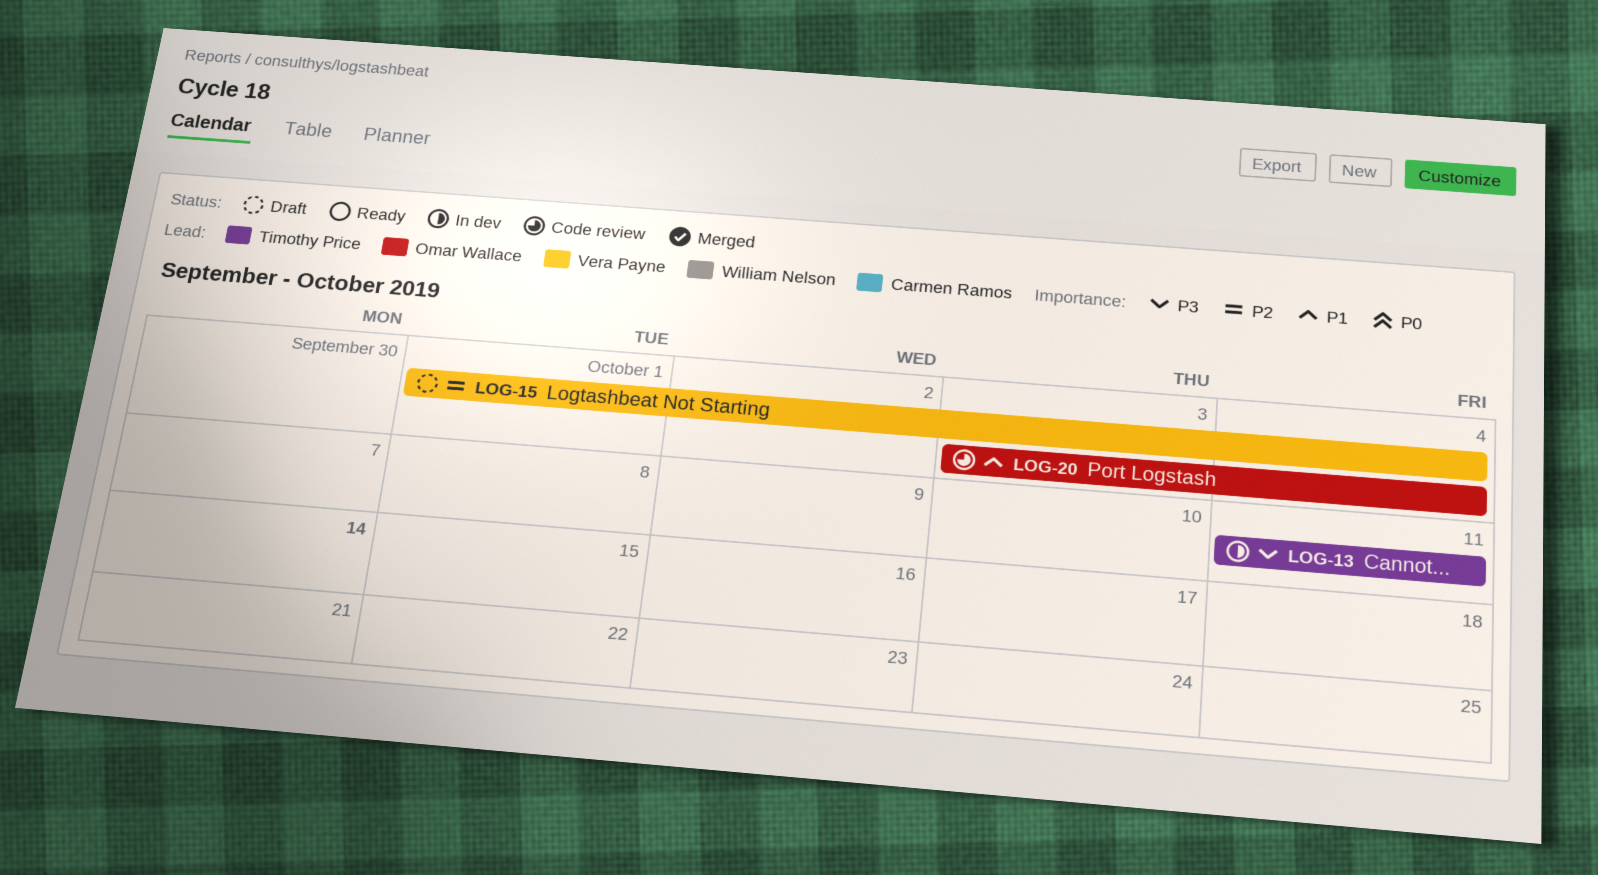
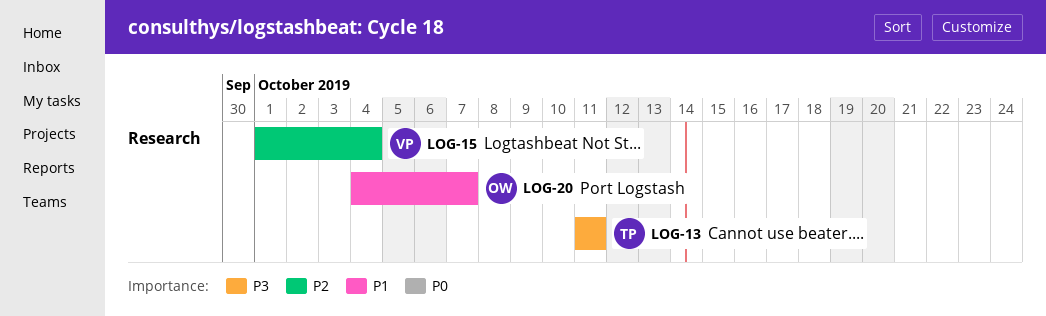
LOG-20, start: Oct 3 -> Oct 4
LOG-20, due: Oct 4 -> Oct 7

